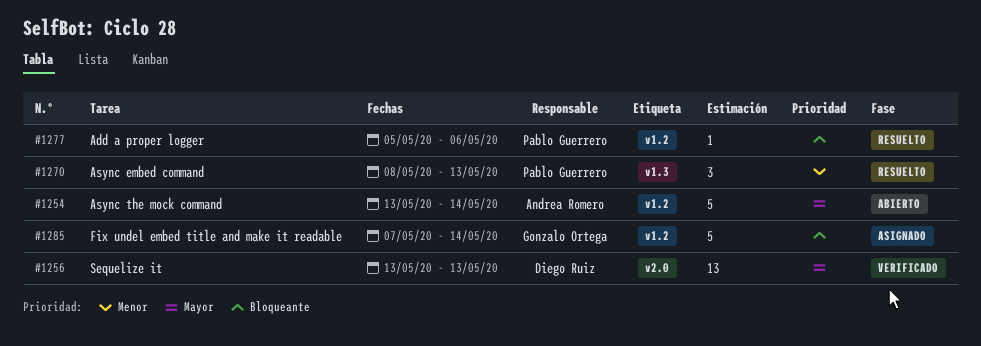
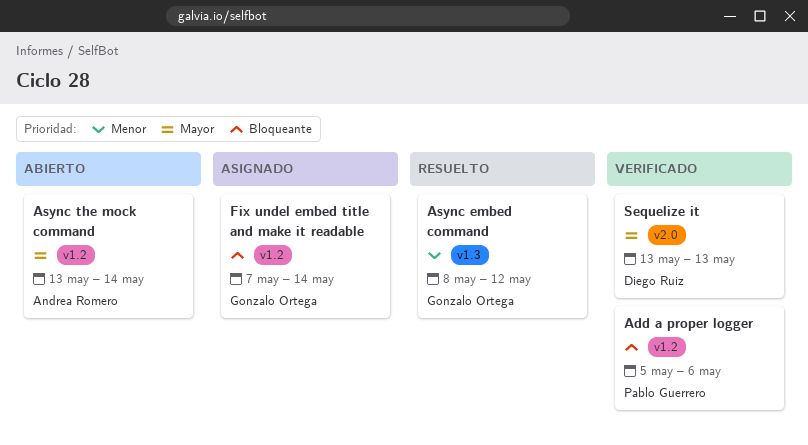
Add a proper logger, status: Resuelto -> Verificado
Async embed command, owner: Pablo Guerrero -> Gonzalo Ortega
Async embed command, due: May 13 -> May 12

